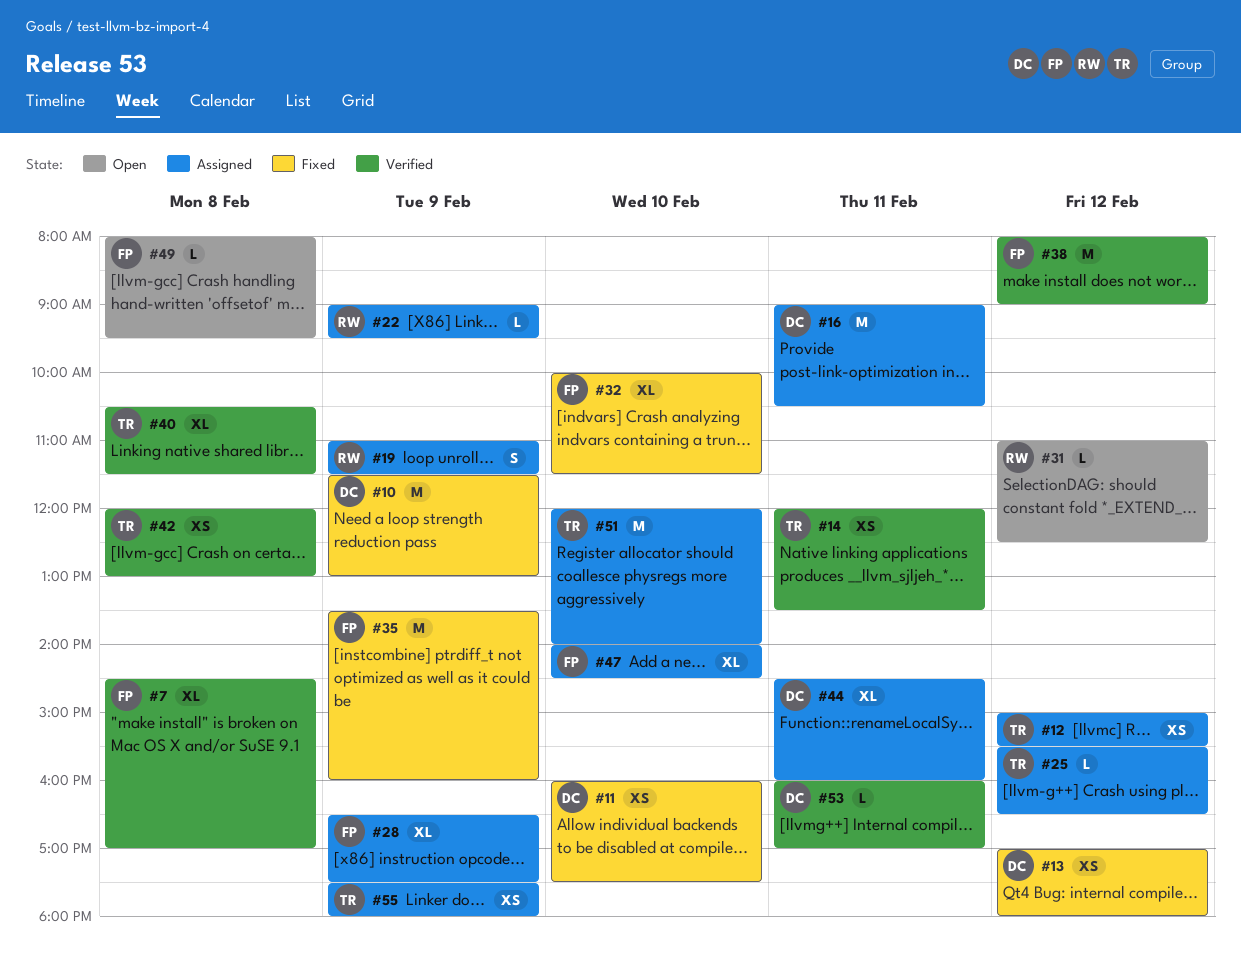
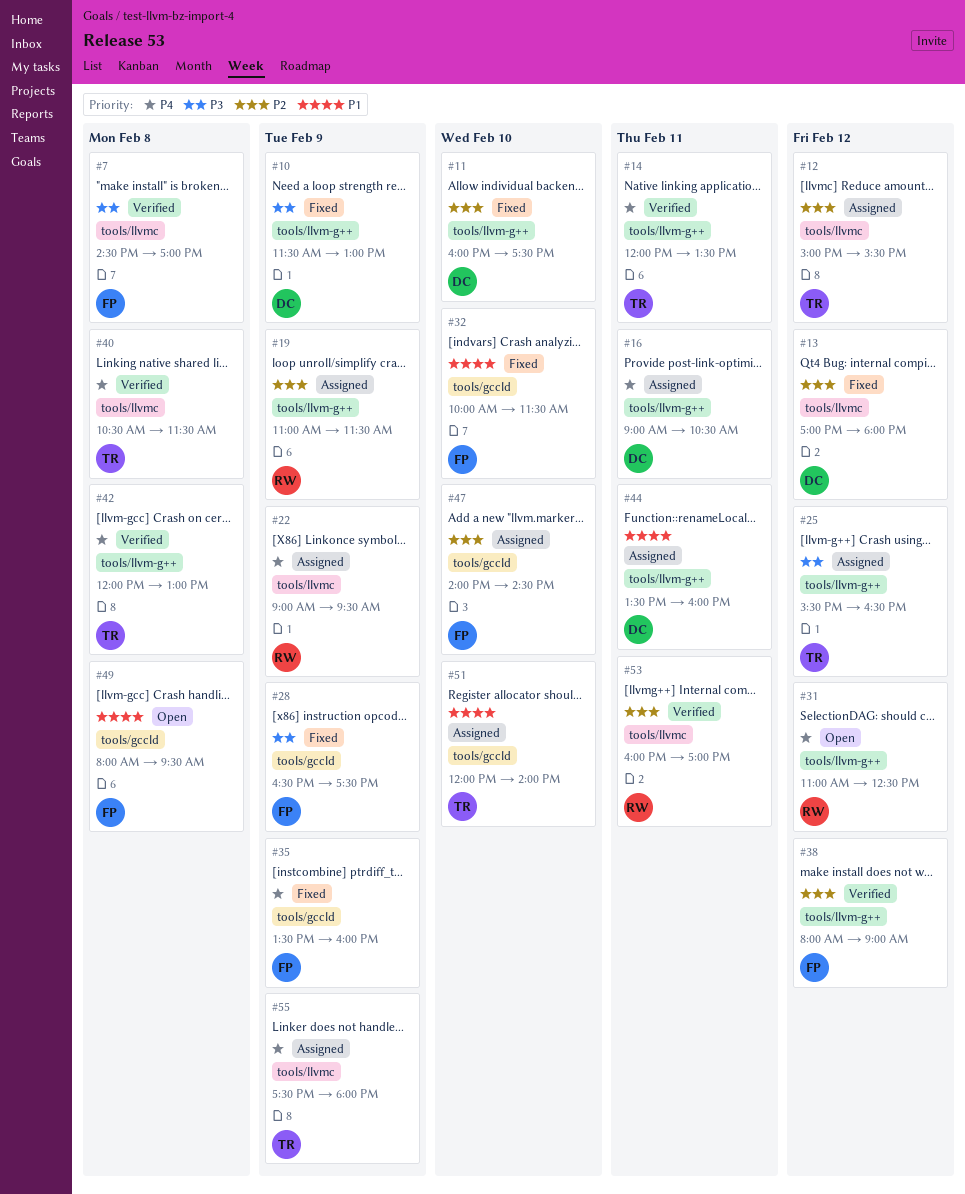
#28, status: Assigned -> Fixed
#44, begins: 14:30 -> 13:30
#53, owner: DC -> RW

